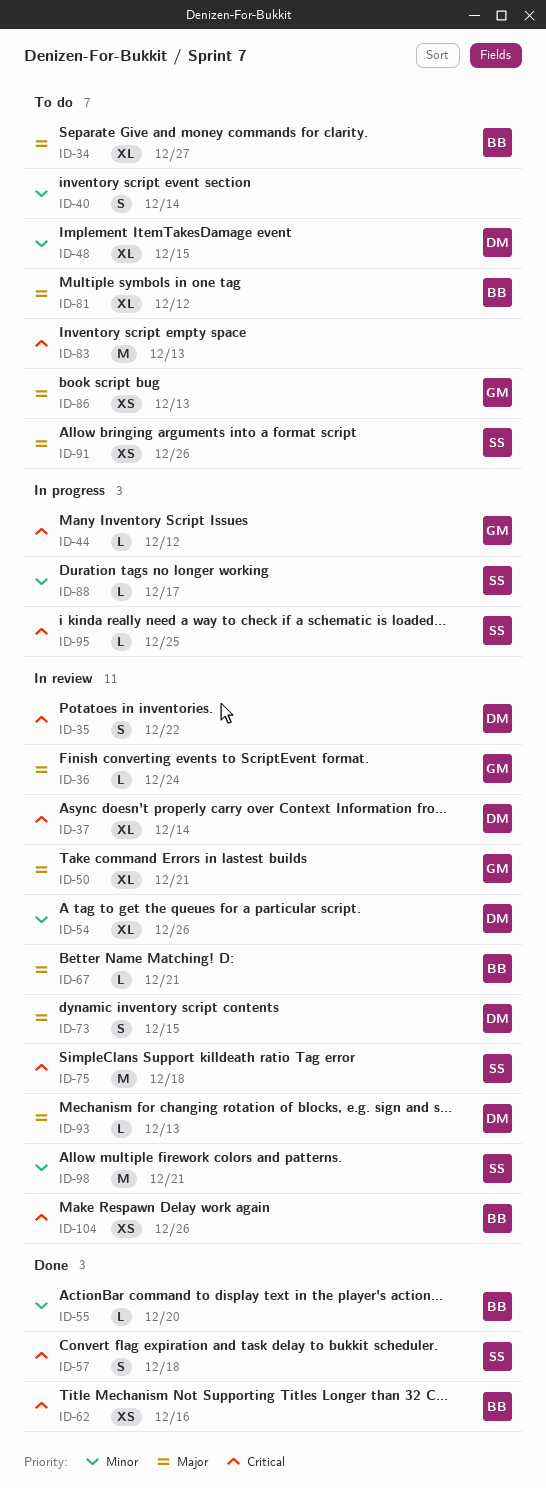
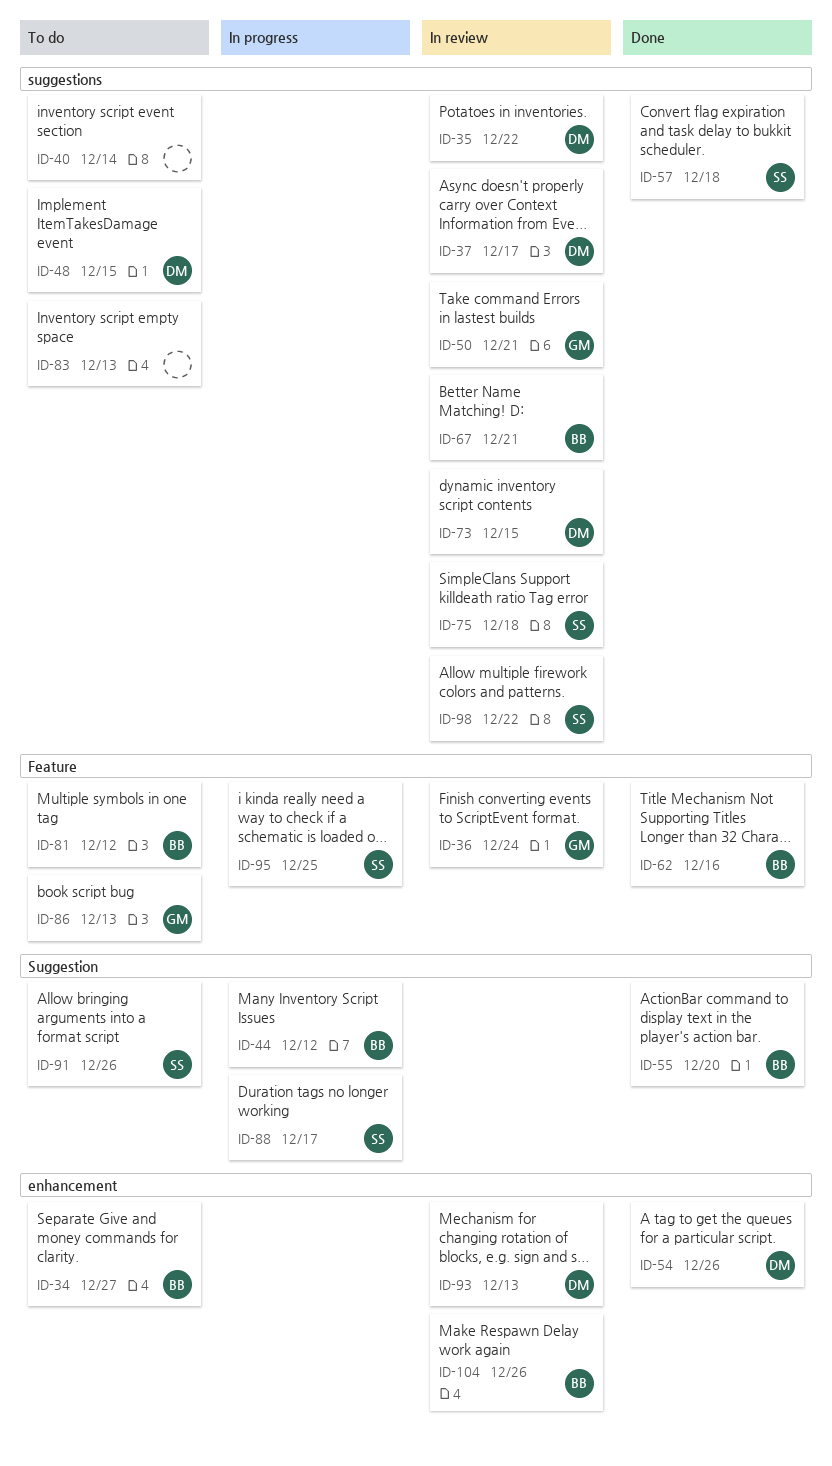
ID-37, due: Dec 14 -> Dec 17
ID-44, owner: GM -> BB
ID-54, status: In review -> Done
ID-98, due: Dec 21 -> Dec 22

